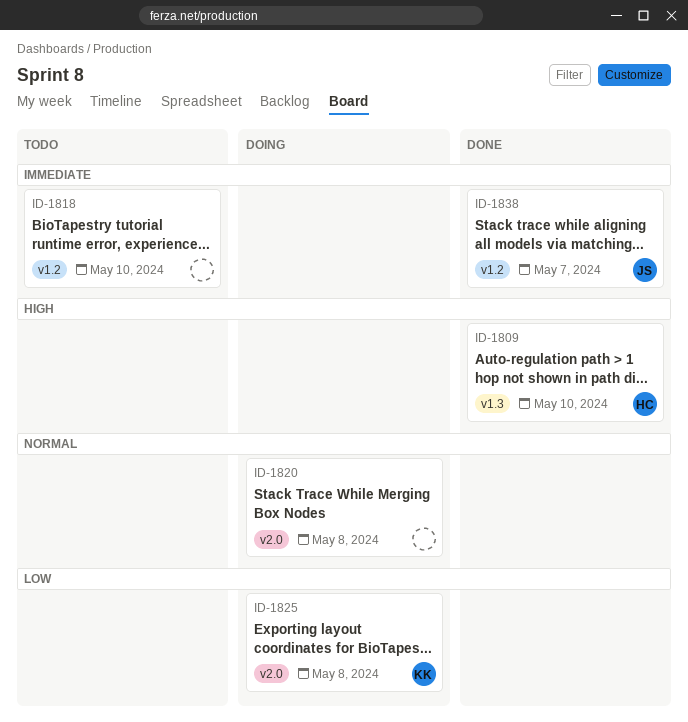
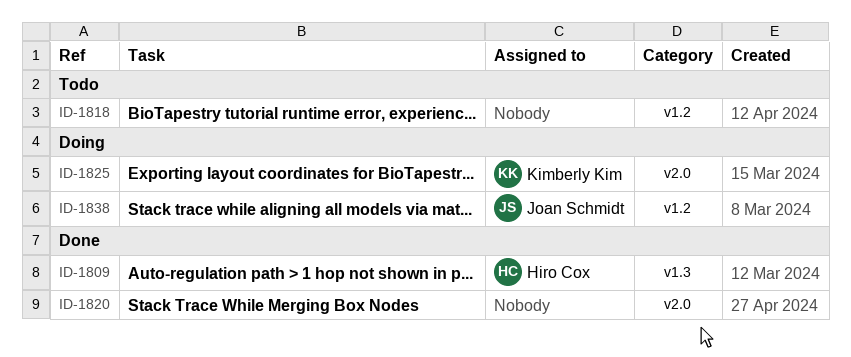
ID-1820, status: Doing -> Done
ID-1838, status: Done -> Doing

